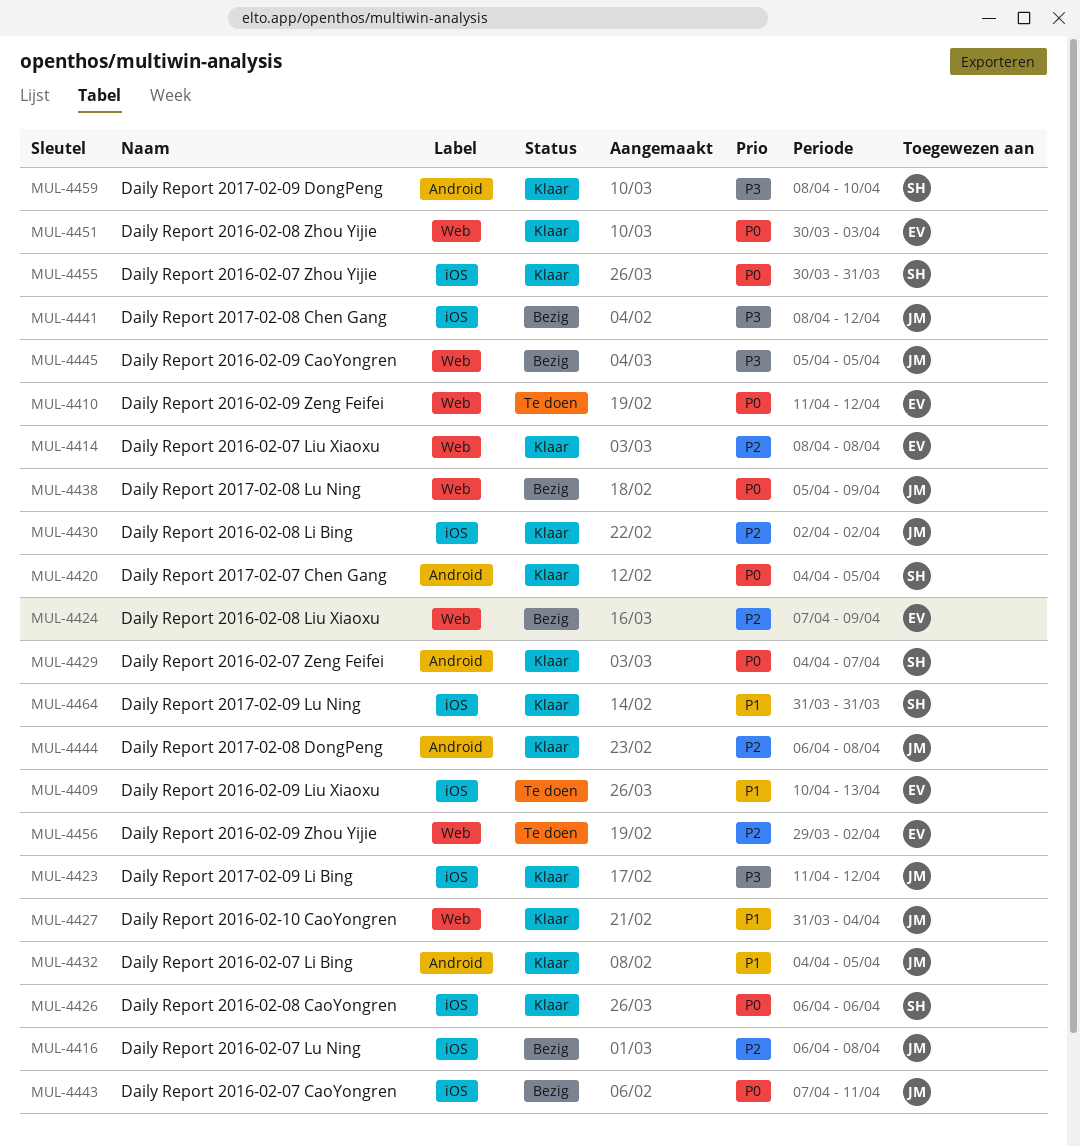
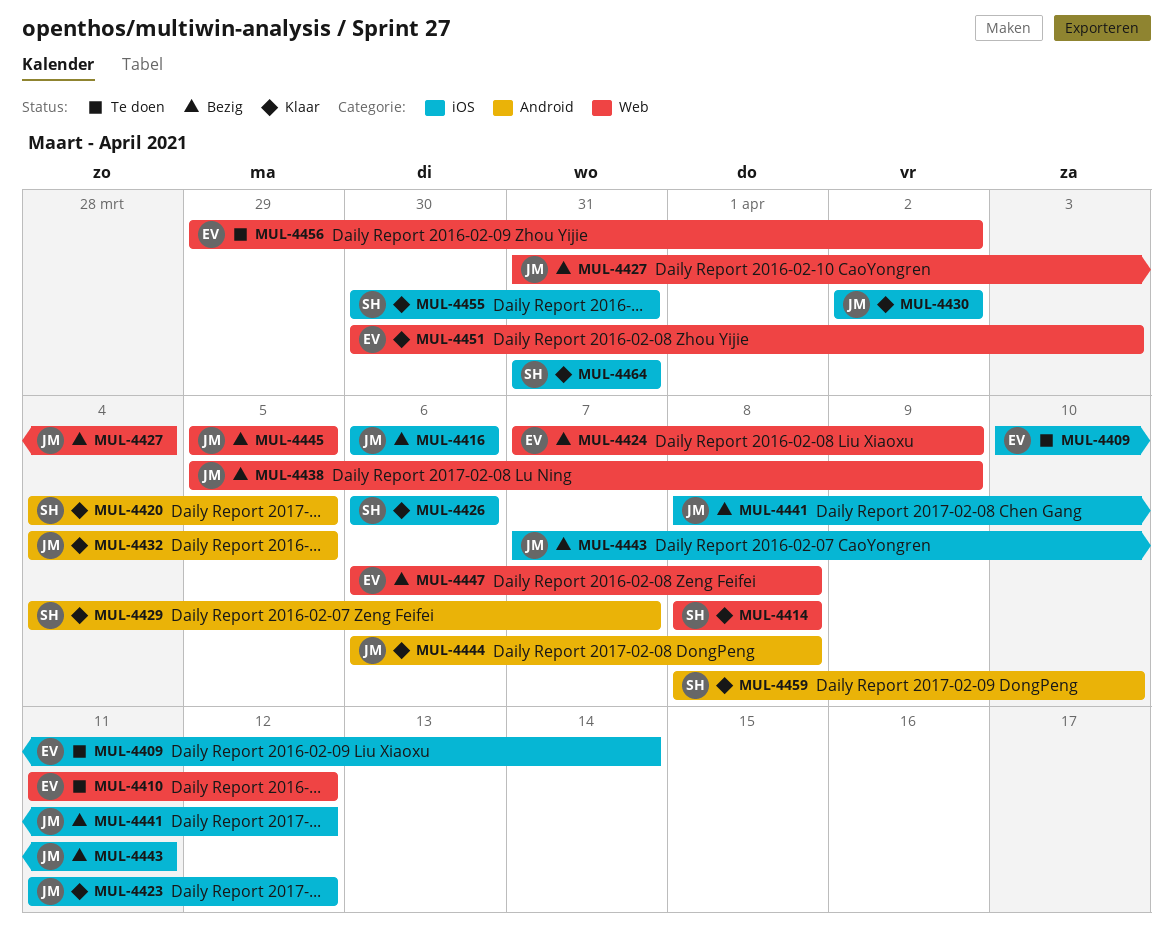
MUL-4409, due: Apr 13 -> Apr 14
MUL-4414, owner: EV -> SH
MUL-4416, due: Apr 8 -> Apr 6
MUL-4427, status: Klaar -> Bezig
MUL-4447: none -> present

